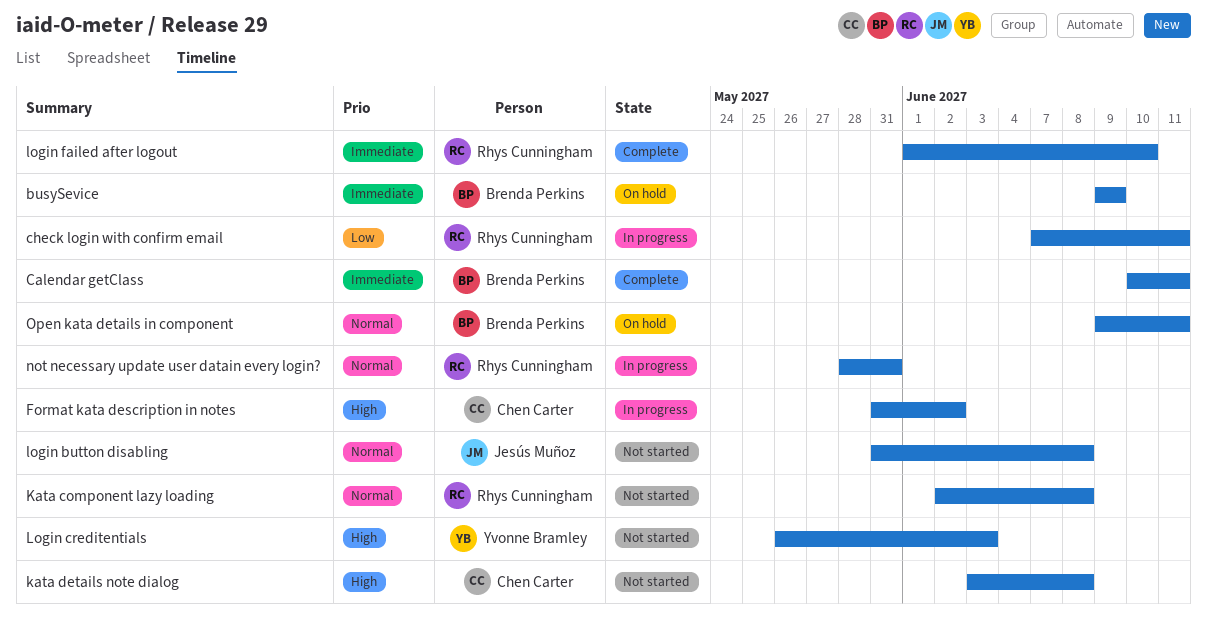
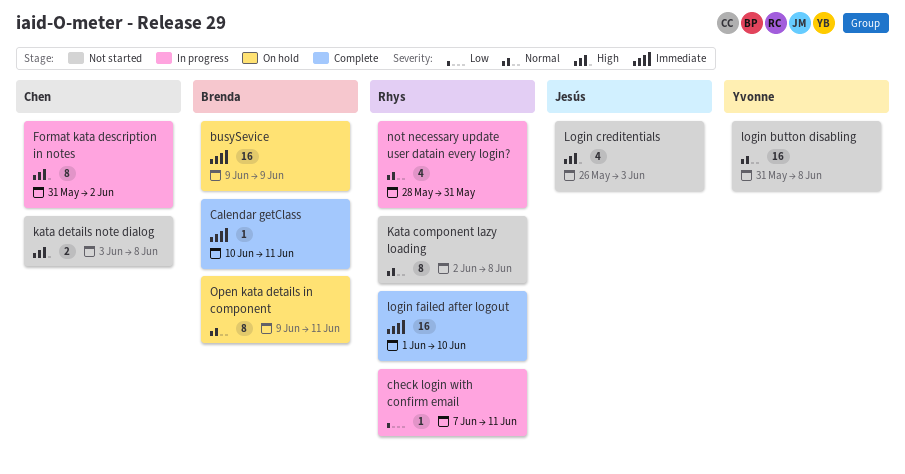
login button disabling, owner: Jesús Muñoz -> Yvonne Bramley
Login creditentials, owner: Yvonne Bramley -> Jesús Muñoz

